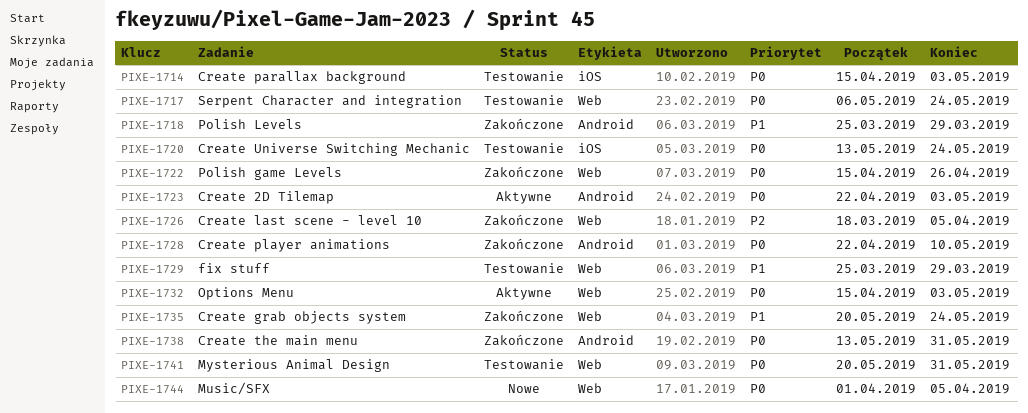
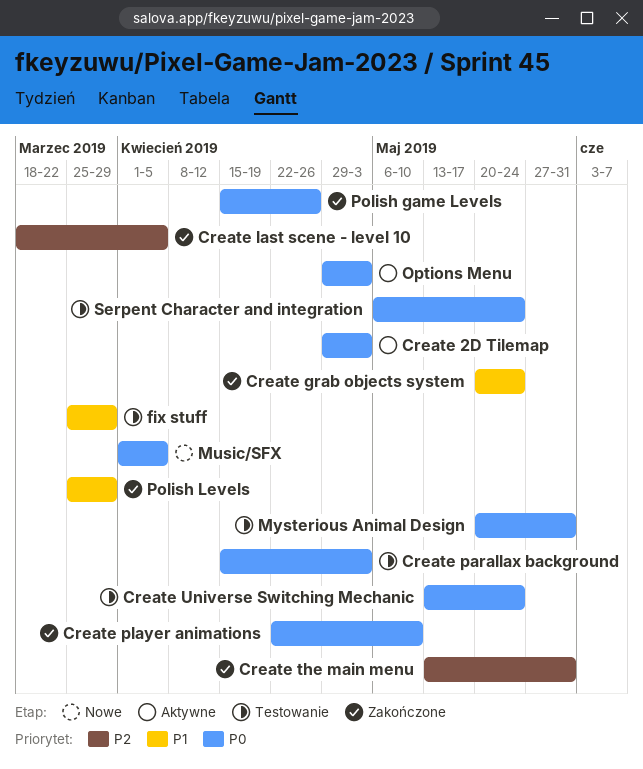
Create 2D Tilemap, start: Apr 22 -> Apr 29
Create the main menu, priority: P0 -> P2
Options Menu, start: Apr 15 -> Apr 29

